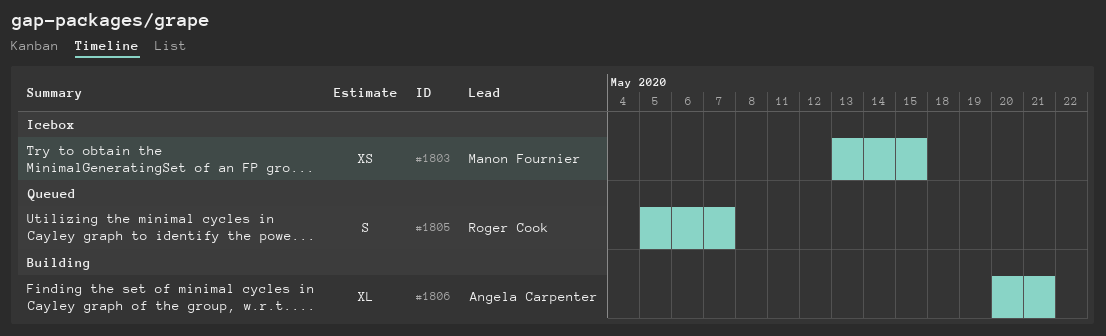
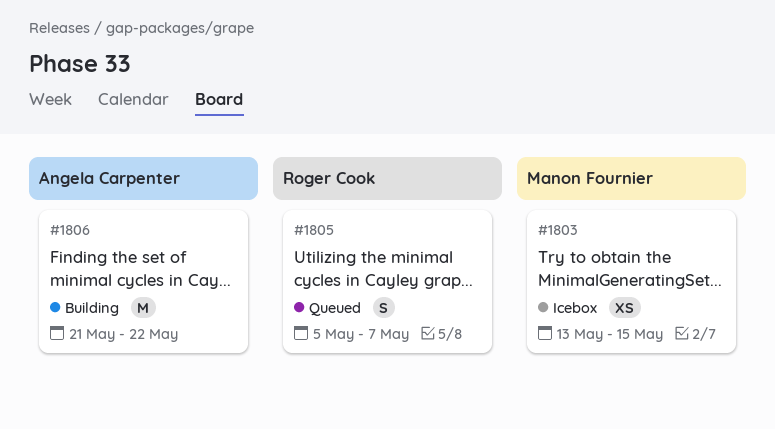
#1806, estimate: XL -> M
#1806, start: May 20 -> May 21
#1806, due: May 21 -> May 22

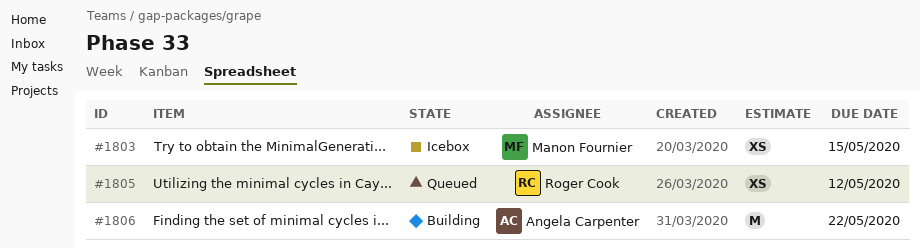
#1805, estimate: S -> XS
#1805, due: May 7 -> May 12

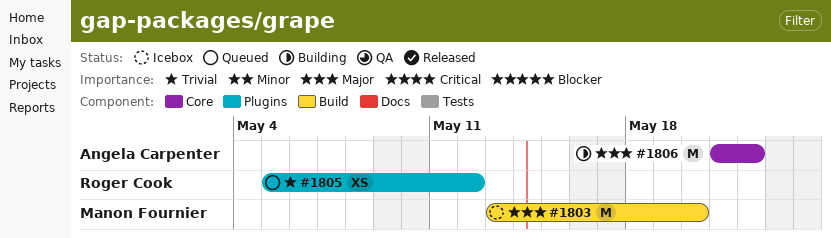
#1803, estimate: XS -> M
#1803, due: May 15 -> May 20

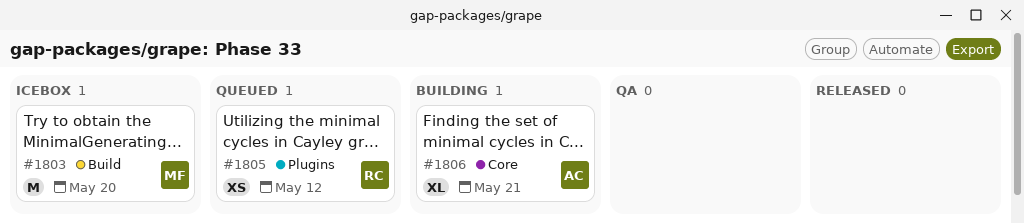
#1806, estimate: M -> XL
#1806, due: May 22 -> May 21

